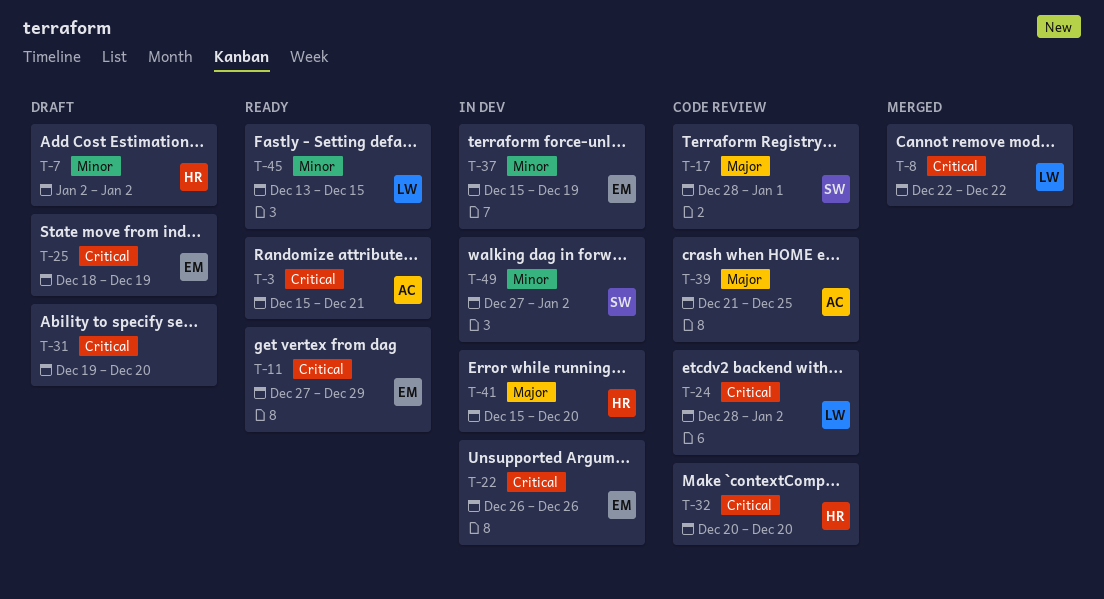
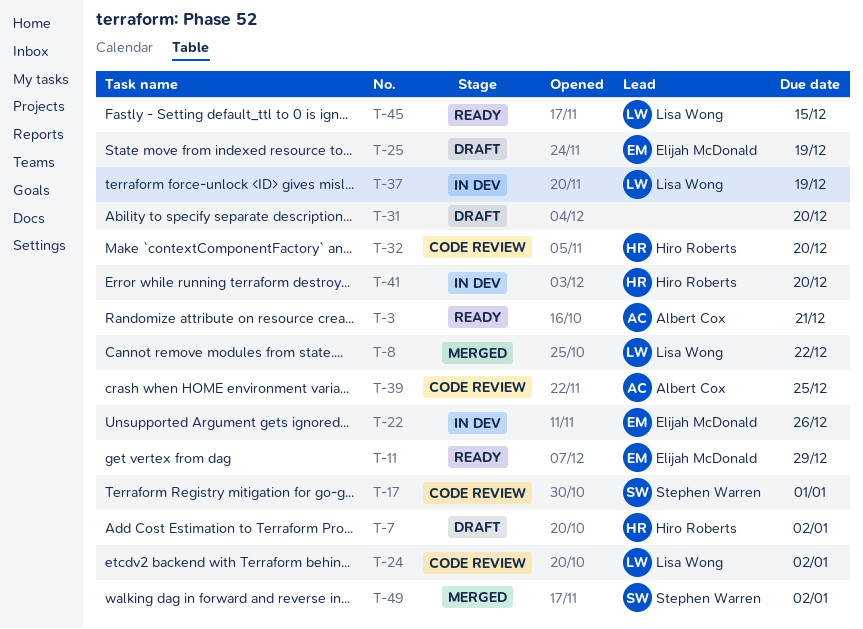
T-37, owner: Elijah McDonald -> Lisa Wong
T-49, status: In dev -> Merged

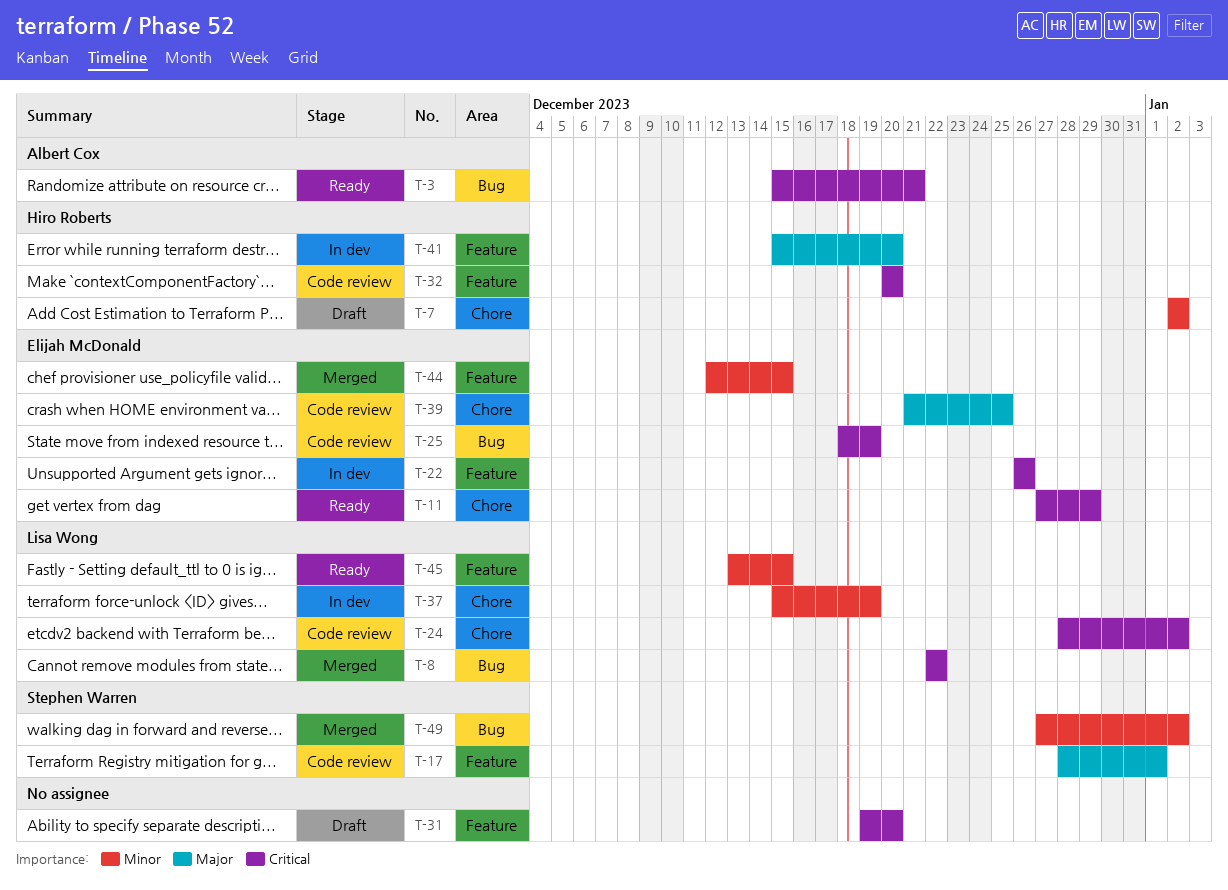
T-25, status: Draft -> Code review
T-39, owner: Albert Cox -> Elijah McDonald
T-44: none -> present

